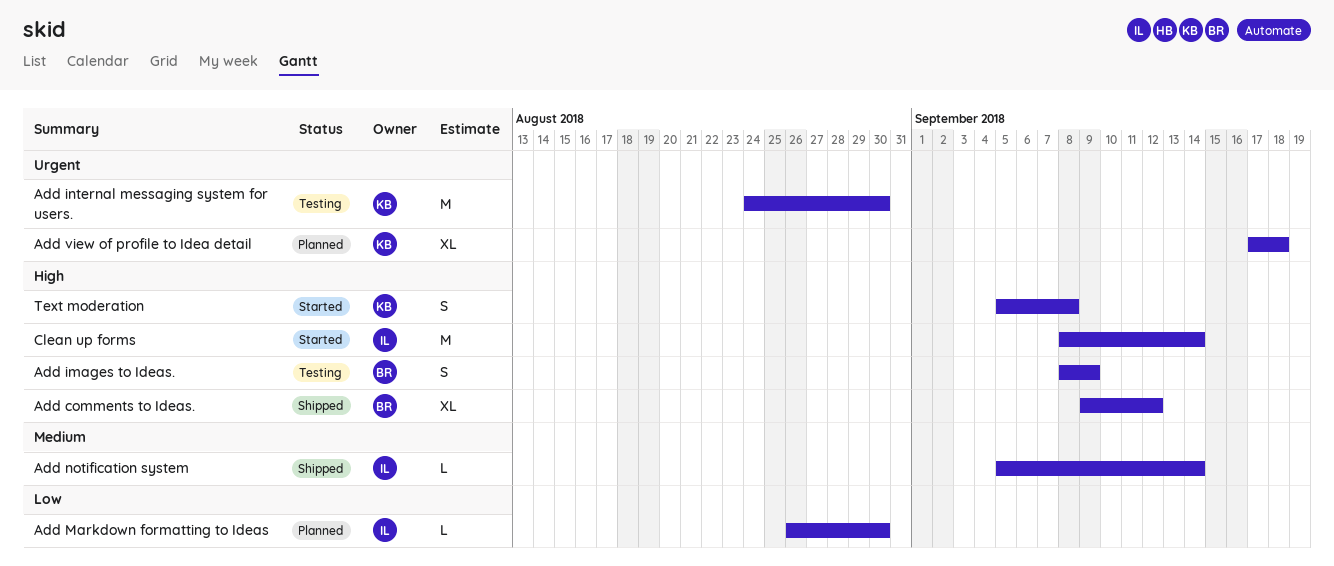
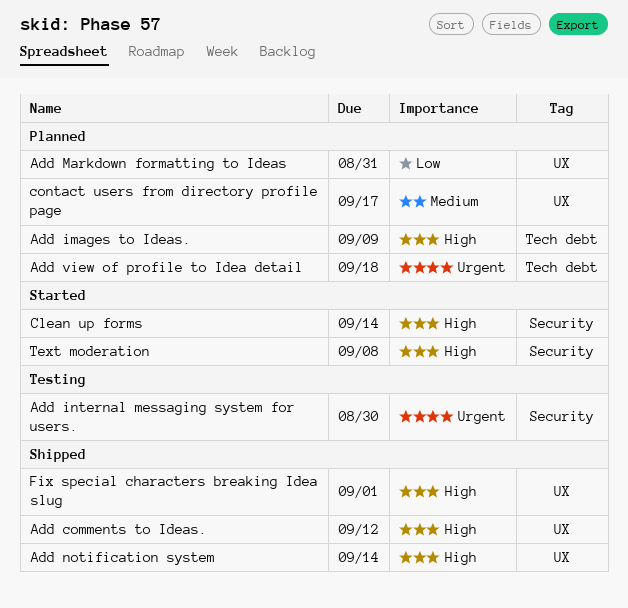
Add images to Ideas., status: Testing -> Planned
Add Markdown formatting to Ideas, due: Aug 30 -> Aug 31
Add notification system, priority: Medium -> High
contact users from directory profile page: none -> present
Fix special characters breaking Idea slug: none -> present

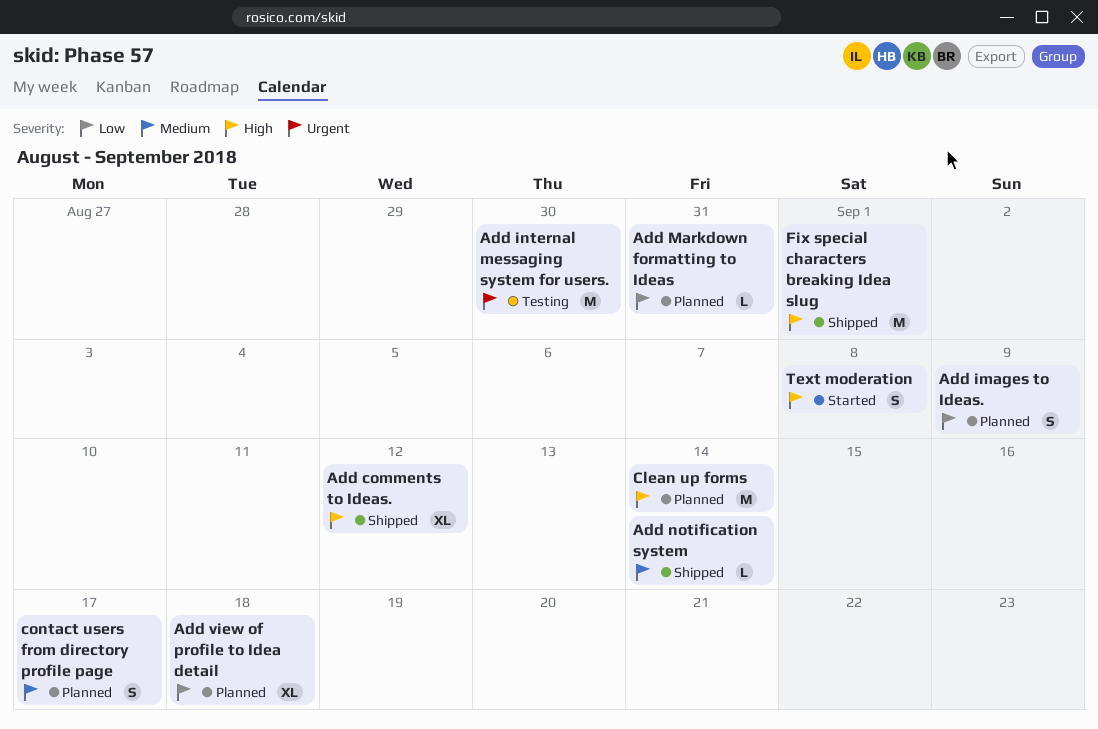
Add images to Ideas., priority: High -> Low
Add notification system, priority: High -> Medium
Add view of profile to Idea detail, priority: Urgent -> Low
Clean up forms, status: Started -> Planned

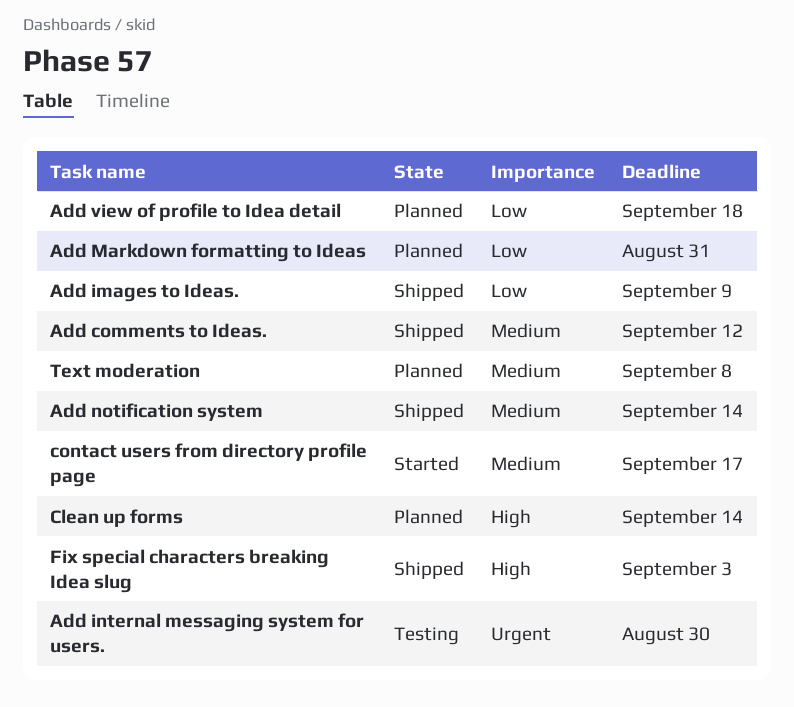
Add comments to Ideas., priority: High -> Medium
Add images to Ideas., status: Planned -> Shipped
contact users from directory profile page, status: Planned -> Started
Fix special characters breaking Idea slug, due: Sep 1 -> Sep 3
Text moderation, status: Started -> Planned
Text moderation, priority: High -> Medium

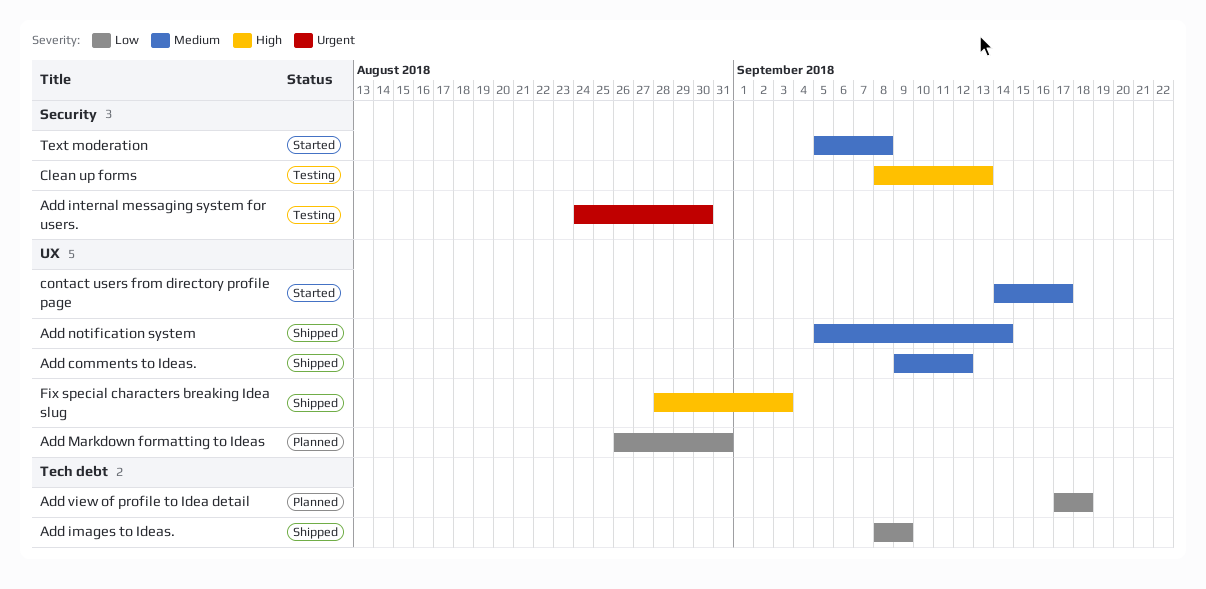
Clean up forms, status: Planned -> Testing
Clean up forms, due: Sep 14 -> Sep 13
Text moderation, status: Planned -> Started

